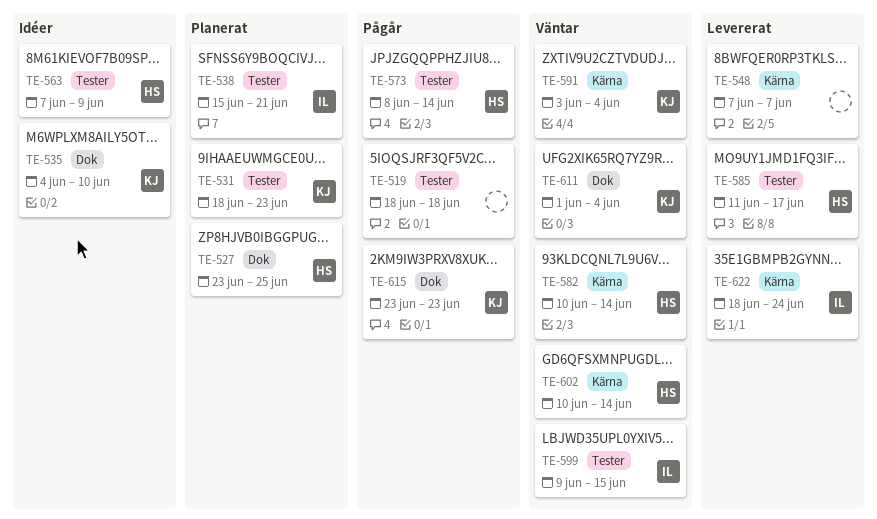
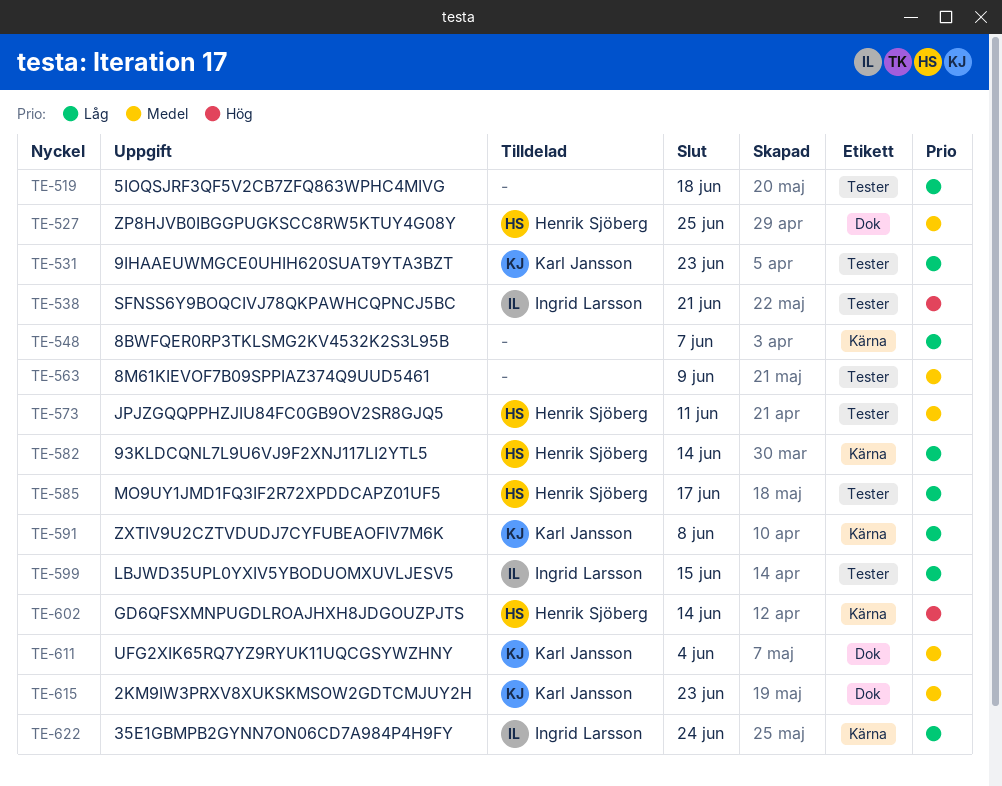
TE-535: present -> none
TE-563, owner: Henrik Sjöberg -> none
TE-573, due: Jun 14 -> Jun 11
TE-591, due: Jun 4 -> Jun 8

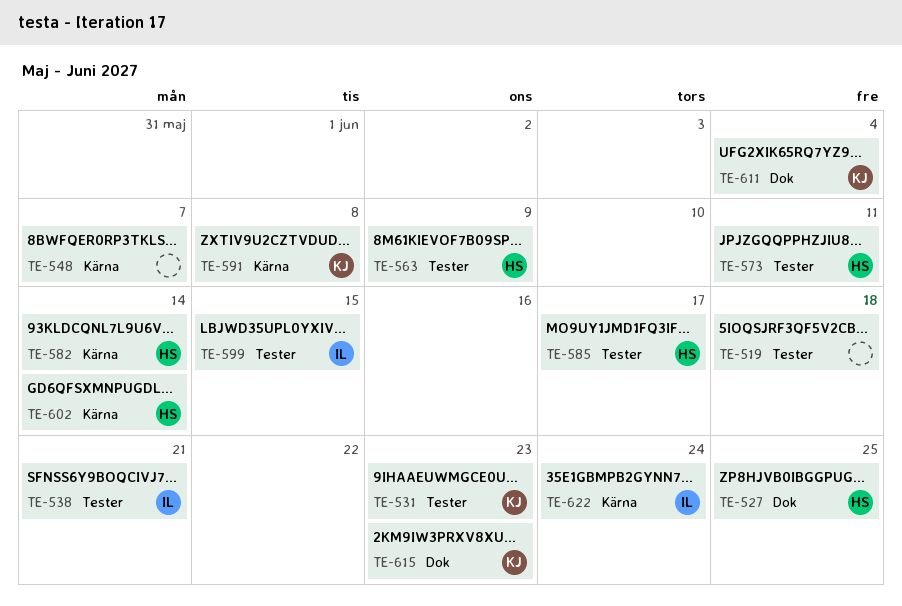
TE-563, owner: none -> Henrik Sjöberg

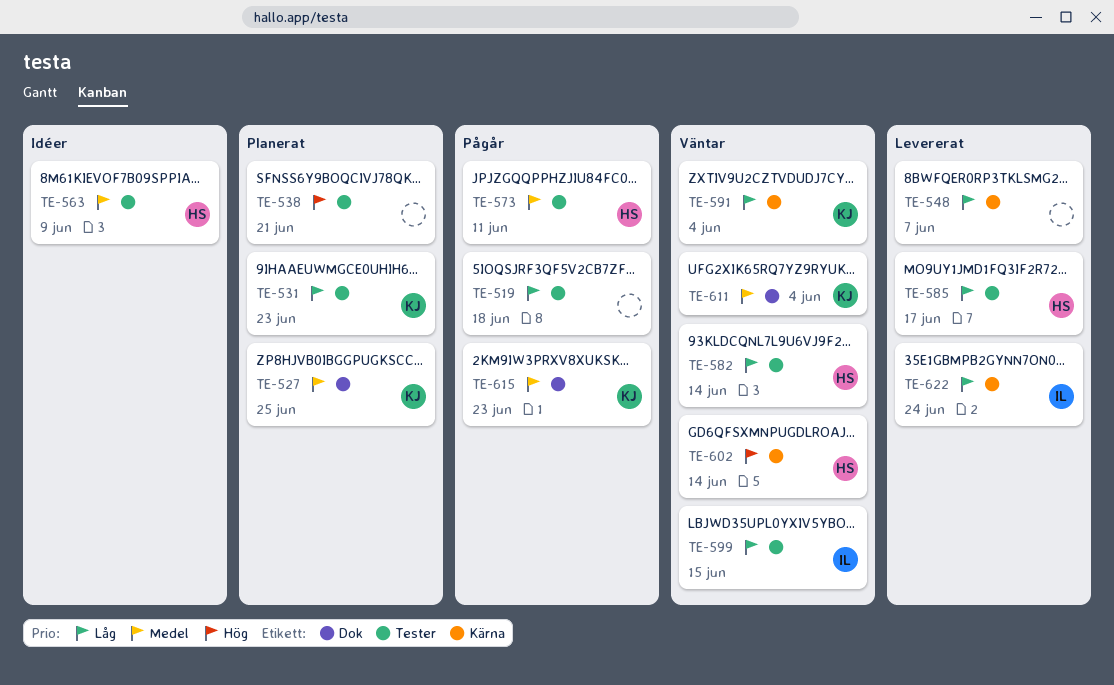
TE-527, owner: HS -> KJ
TE-538, owner: IL -> none
TE-582, label: Kärna -> Tester
TE-591, due: Jun 8 -> Jun 4

